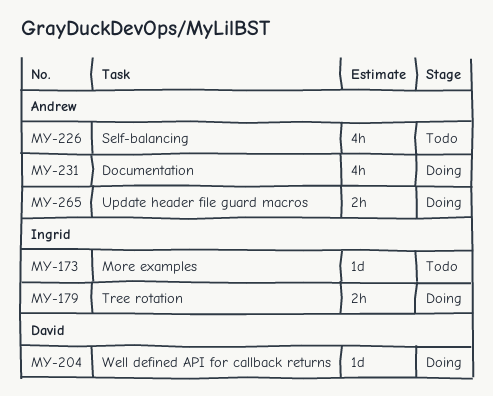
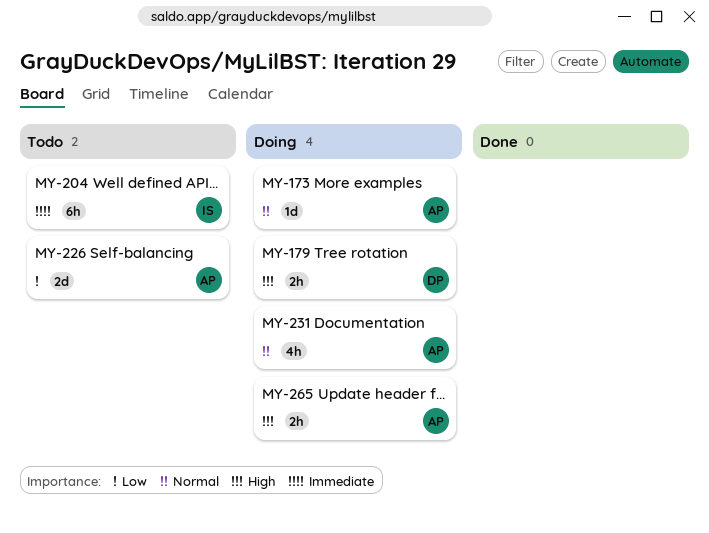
MY-173, status: Todo -> Doing
MY-173, owner: Ingrid -> Andrew
MY-179, owner: Ingrid -> David
MY-204, status: Doing -> Todo
MY-204, owner: David -> Ingrid
MY-204, estimate: 1d -> 6h
MY-226, estimate: 4h -> 2d

